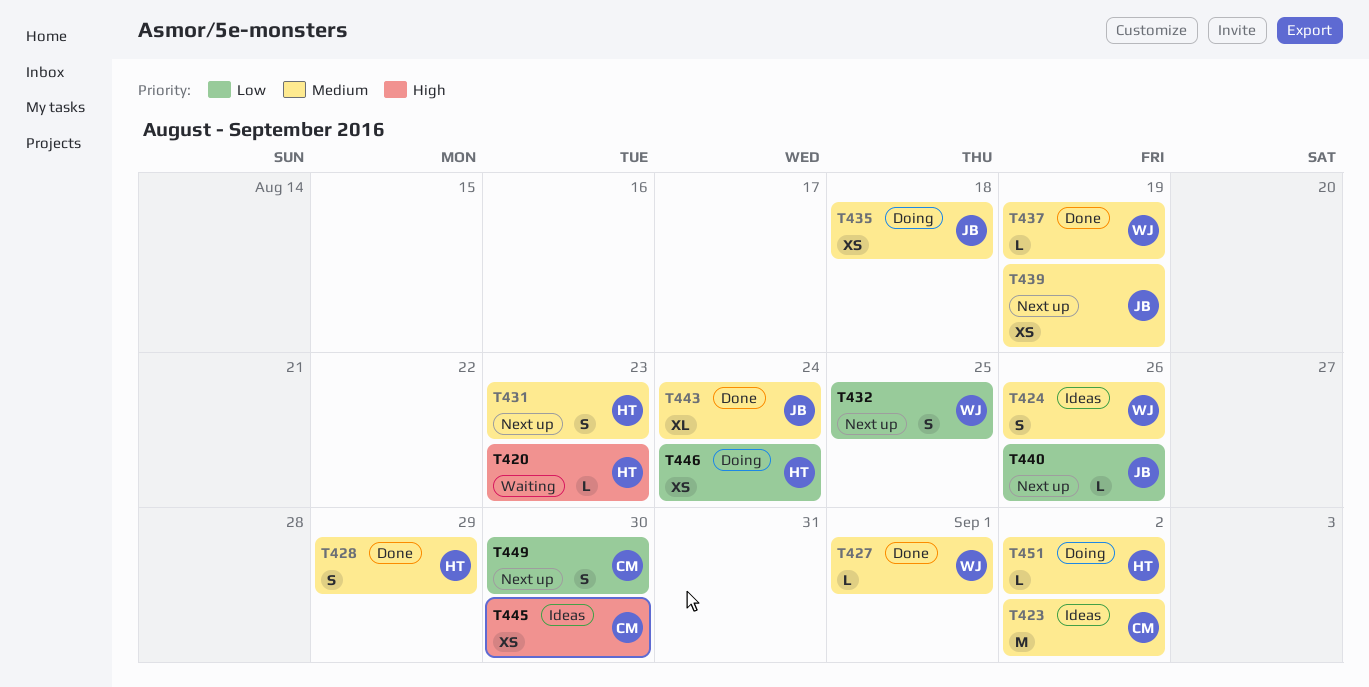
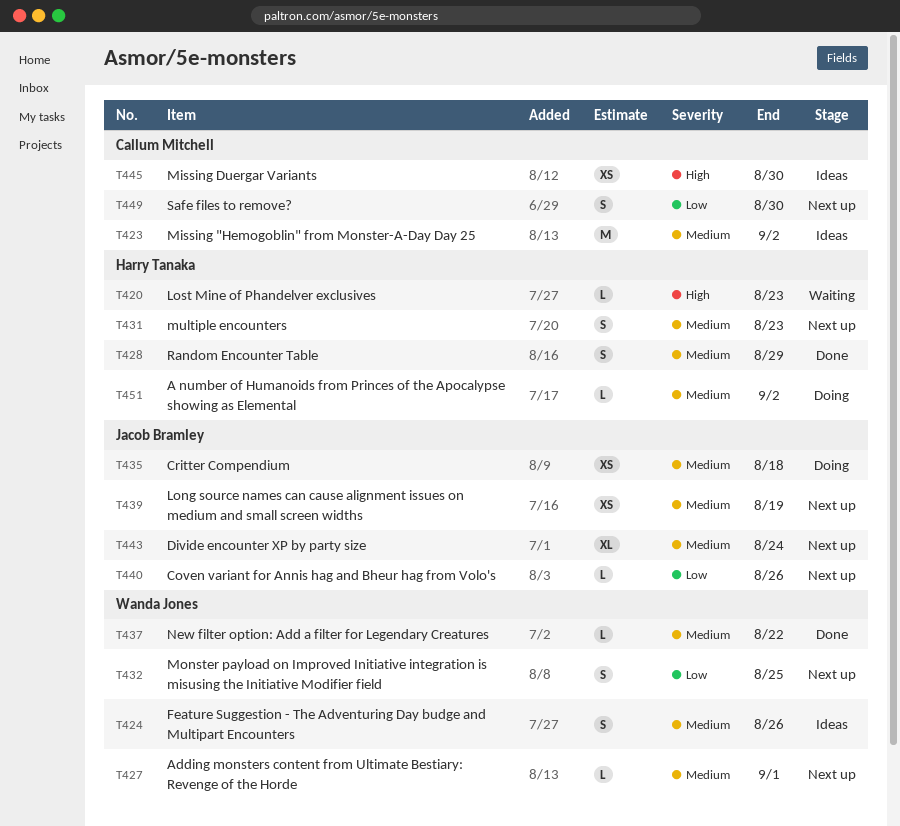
T427, status: Done -> Next up
T437, due: Aug 19 -> Aug 22
T443, status: Done -> Next up
T446: present -> none

